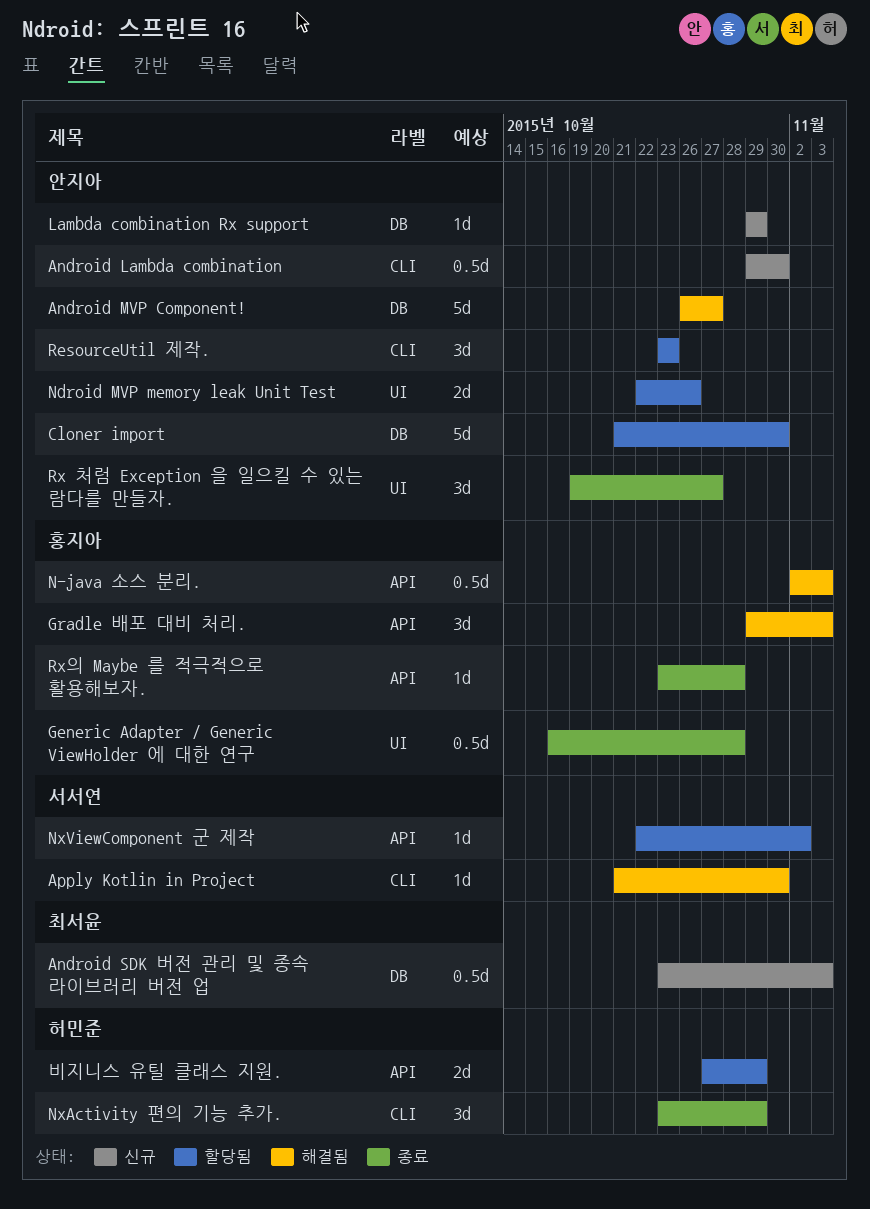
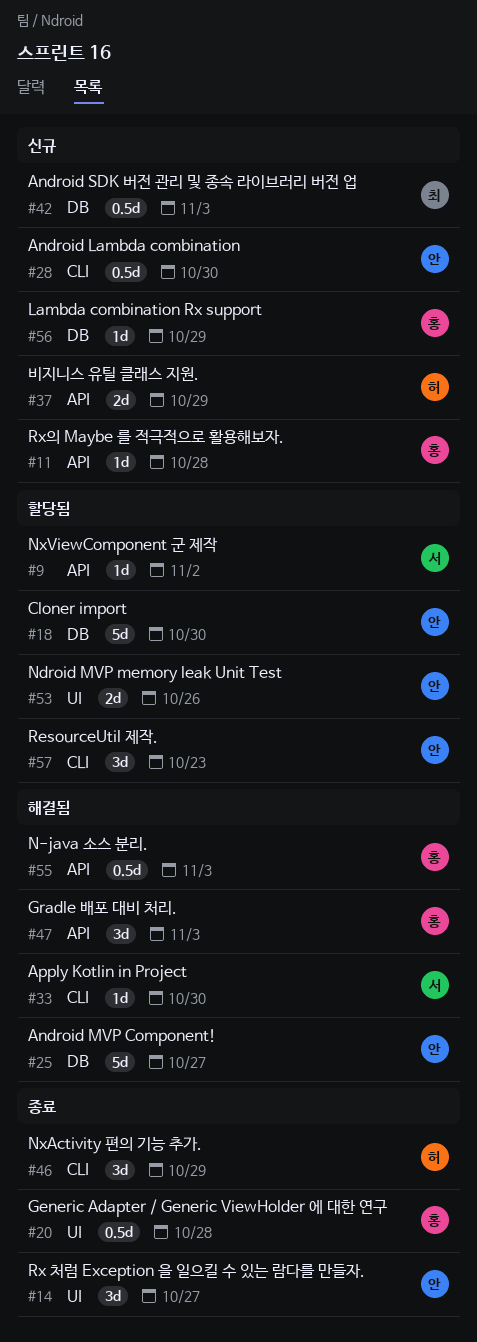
Lambda combination Rx support, owner: 안지아 -> 홍지아
Rx의 Maybe 를 적극적으로 활용해보자., status: 종료 -> 신규
비지니스 유틸 클래스 지원., status: 할당됨 -> 신규

